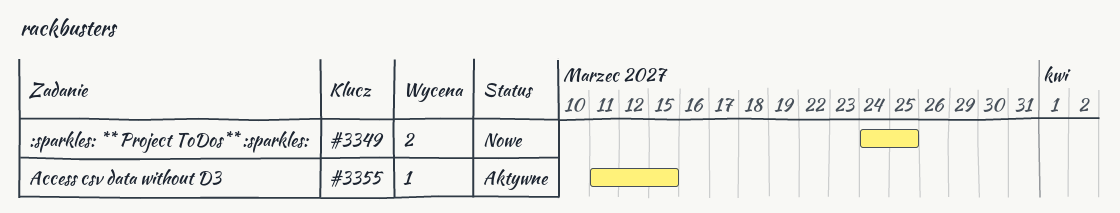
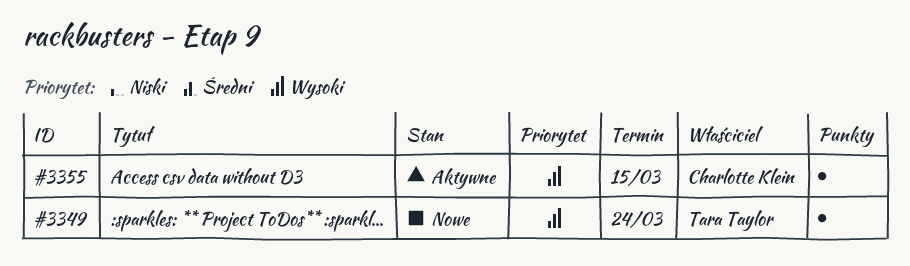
#3349, estimate: 2 -> 1
#3349, due: Mar 25 -> Mar 24

